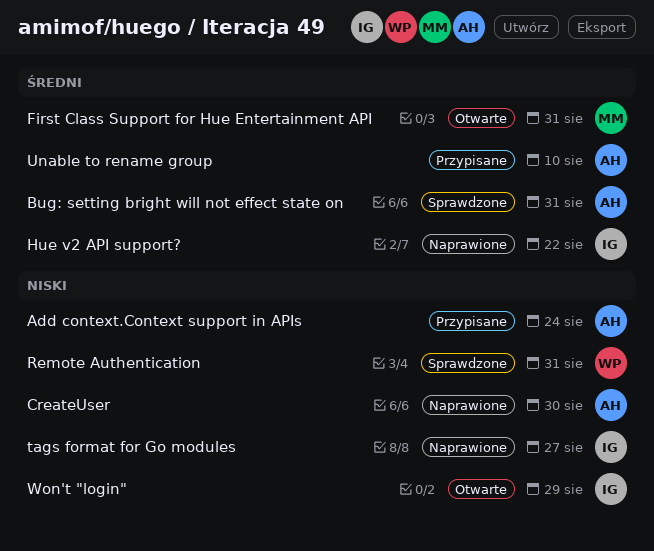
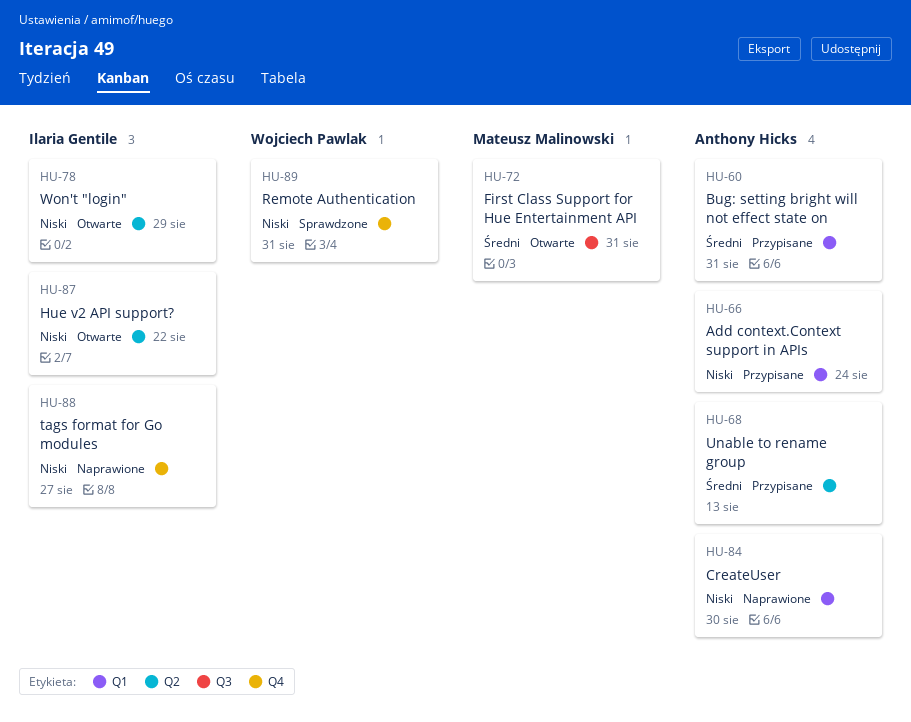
Bug: setting bright will not effect state on, status: Sprawdzone -> Przypisane
Hue v2 API support?, status: Naprawione -> Otwarte
Hue v2 API support?, priority: Średni -> Niski
Unable to rename group, due: Aug 10 -> Aug 13

